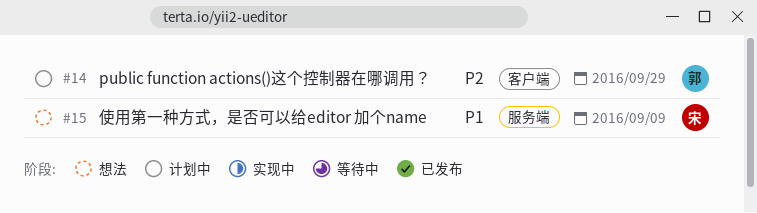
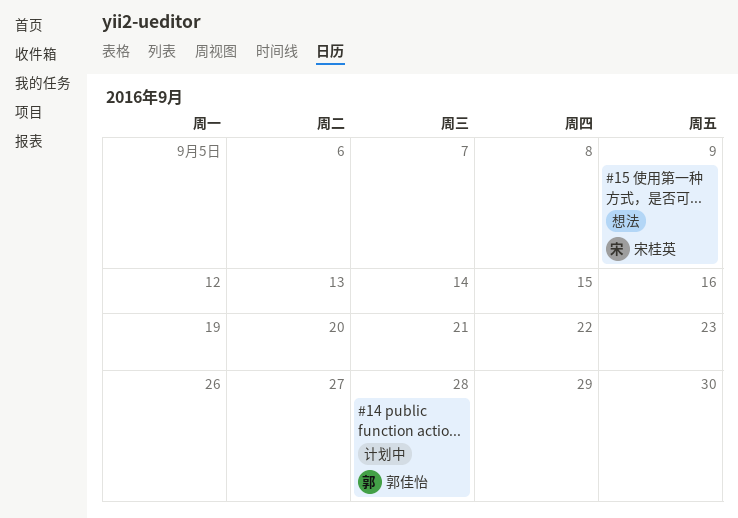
#14, due: Sep 29 -> Sep 28

